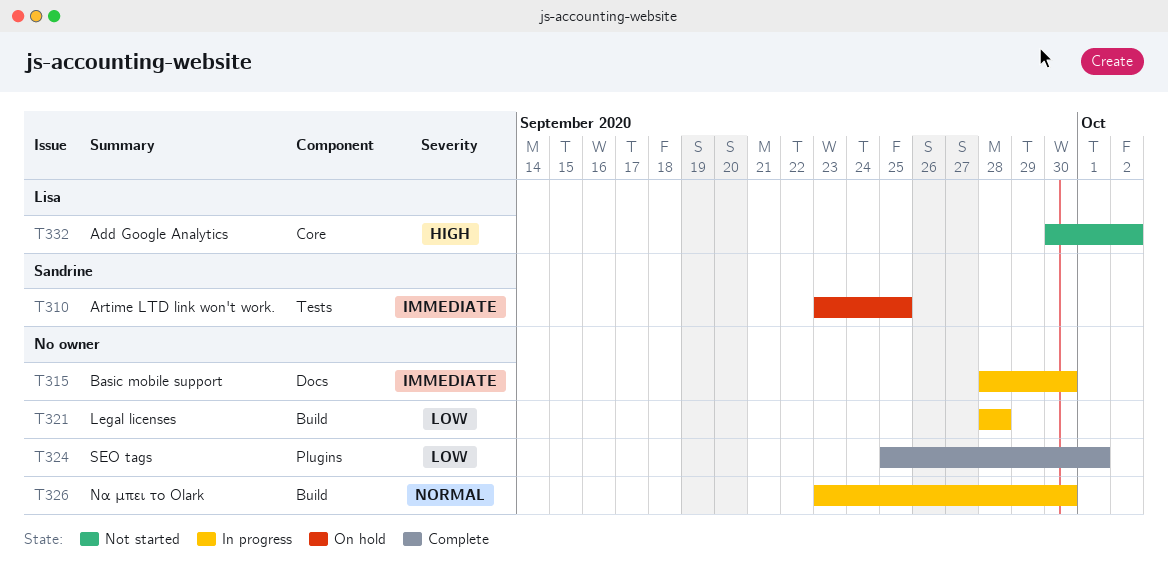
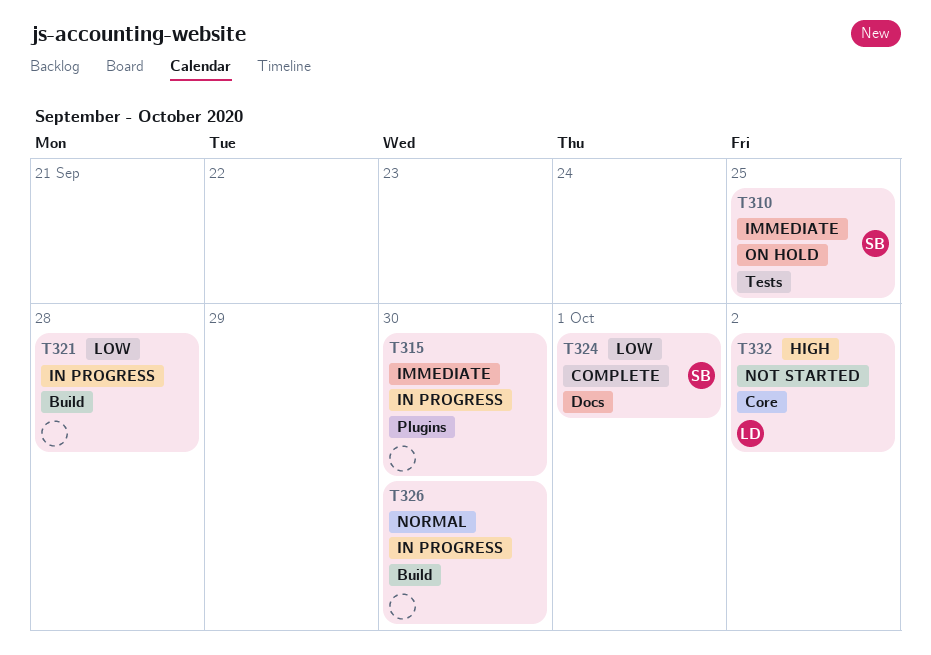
T315, label: Docs -> Plugins
T324, owner: none -> Sandrine
T324, label: Plugins -> Docs

